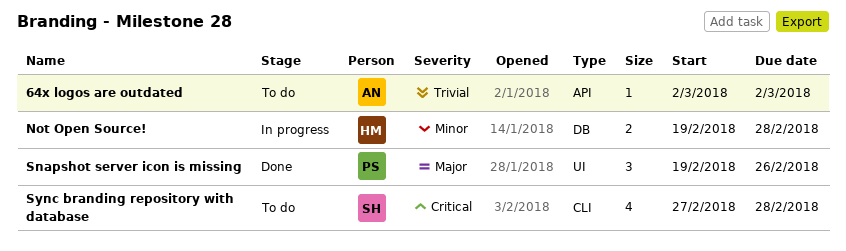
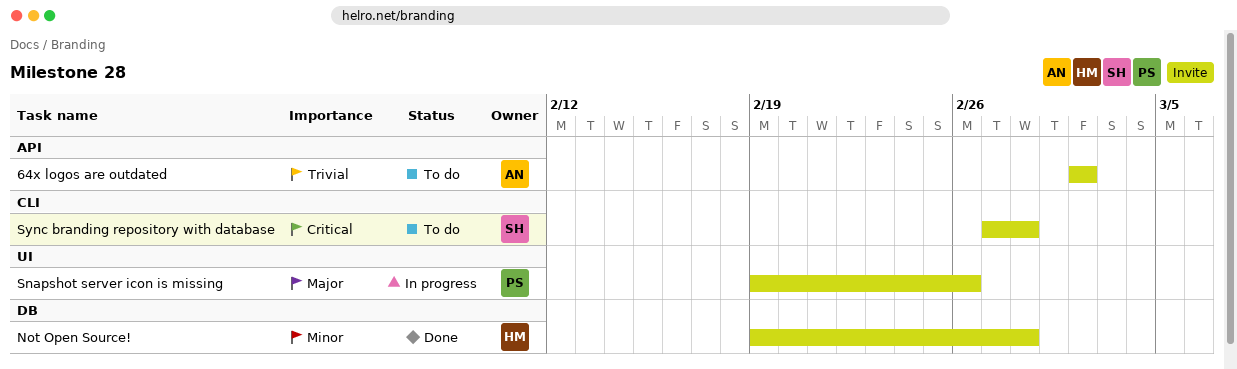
Not Open Source!, status: In progress -> Done
Snapshot server icon is missing, status: Done -> In progress

